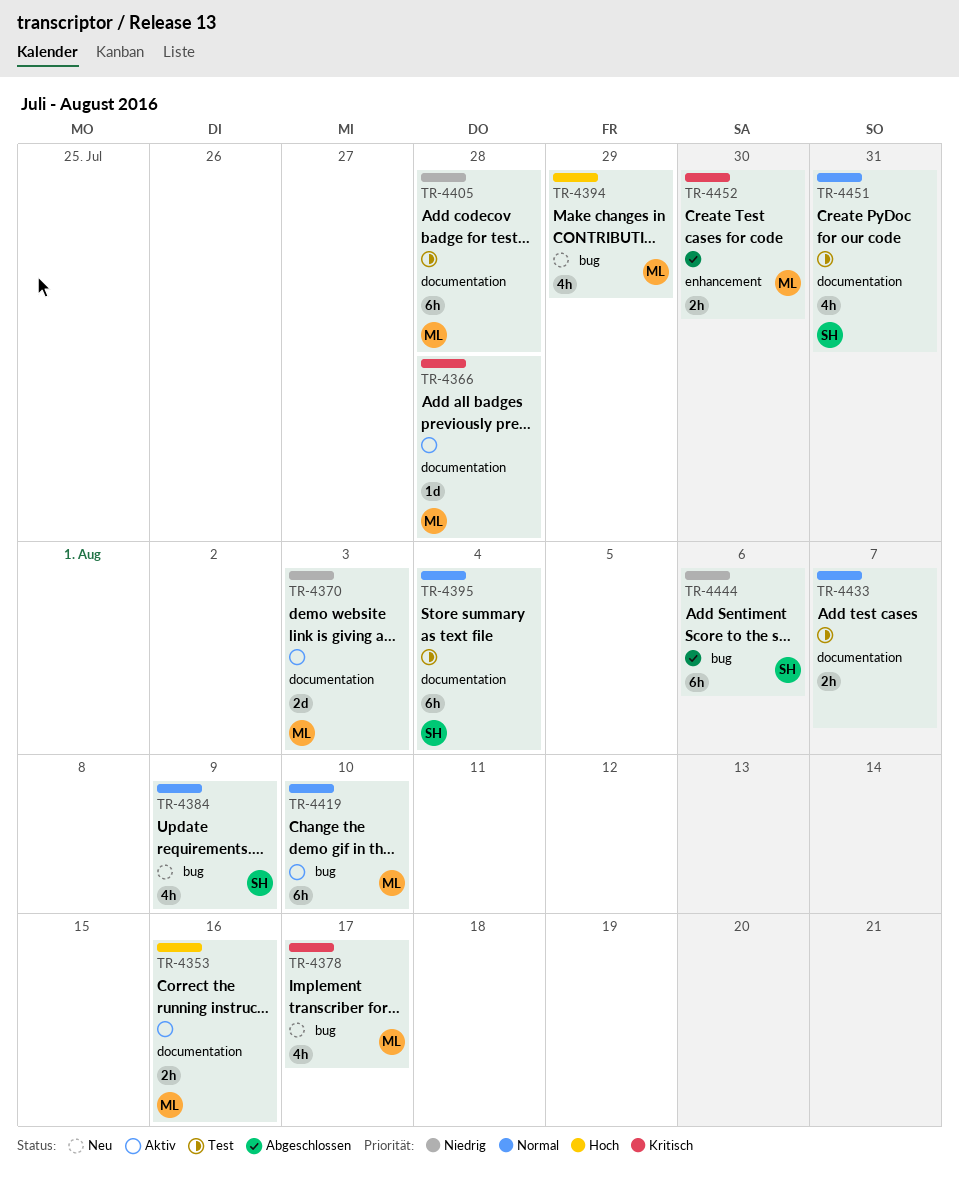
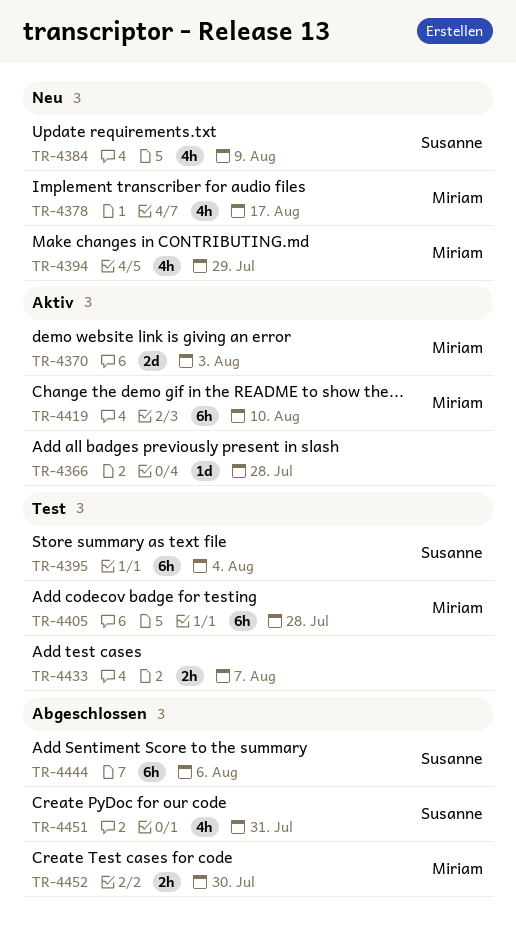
TR-4353: present -> none
TR-4366, owner: Miriam -> none
TR-4451, status: Test -> Abgeschlossen

